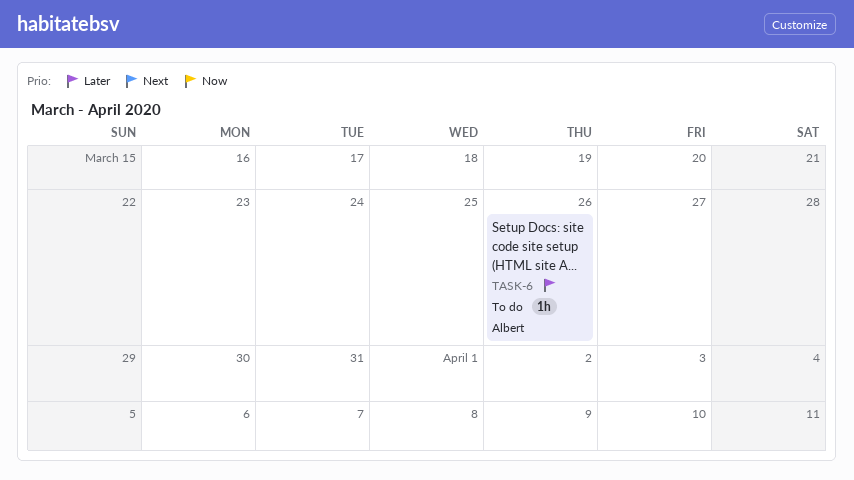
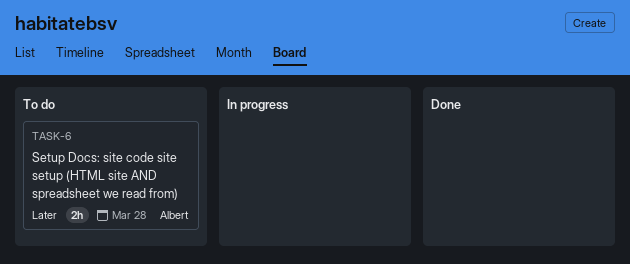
TASK-6, estimate: 1h -> 2h
TASK-6, due: Mar 26 -> Mar 28

